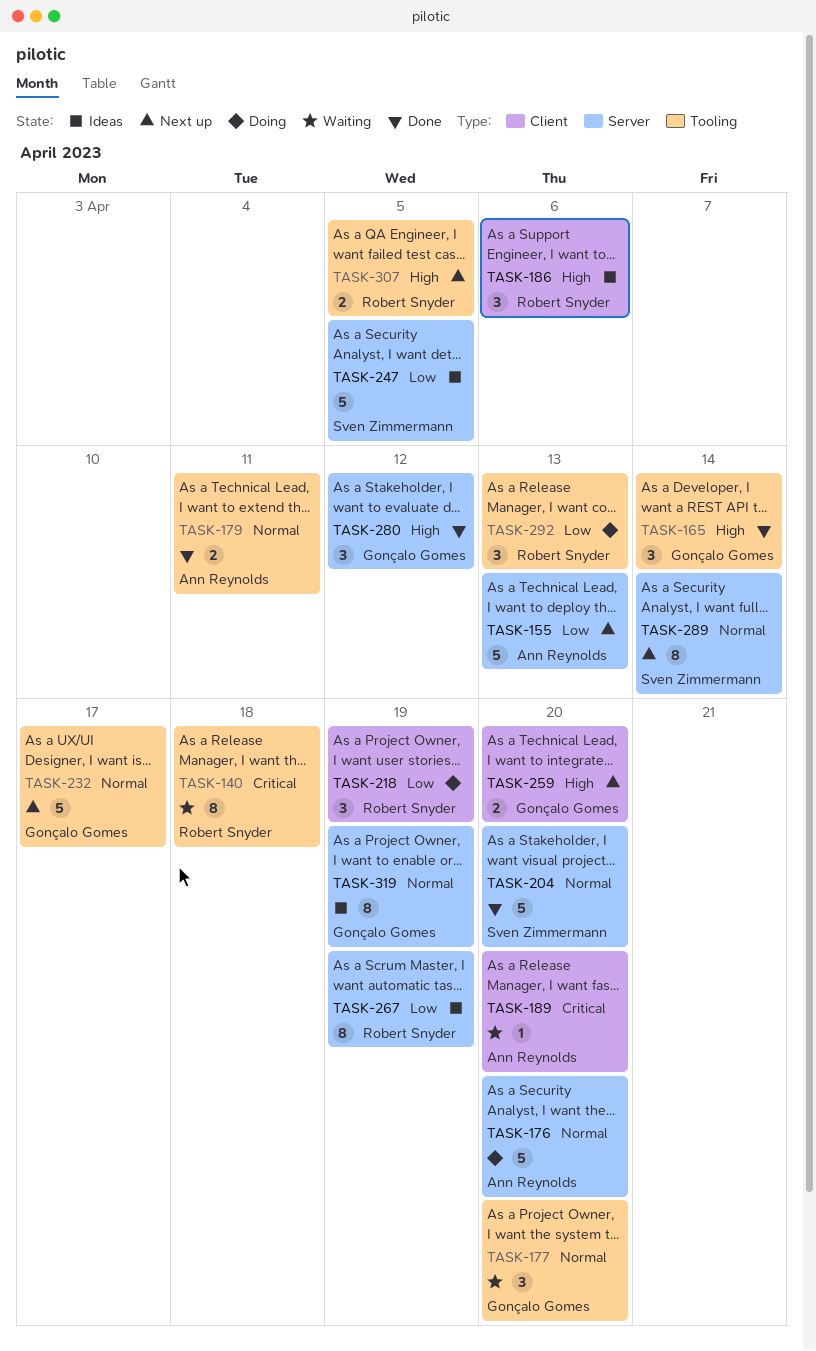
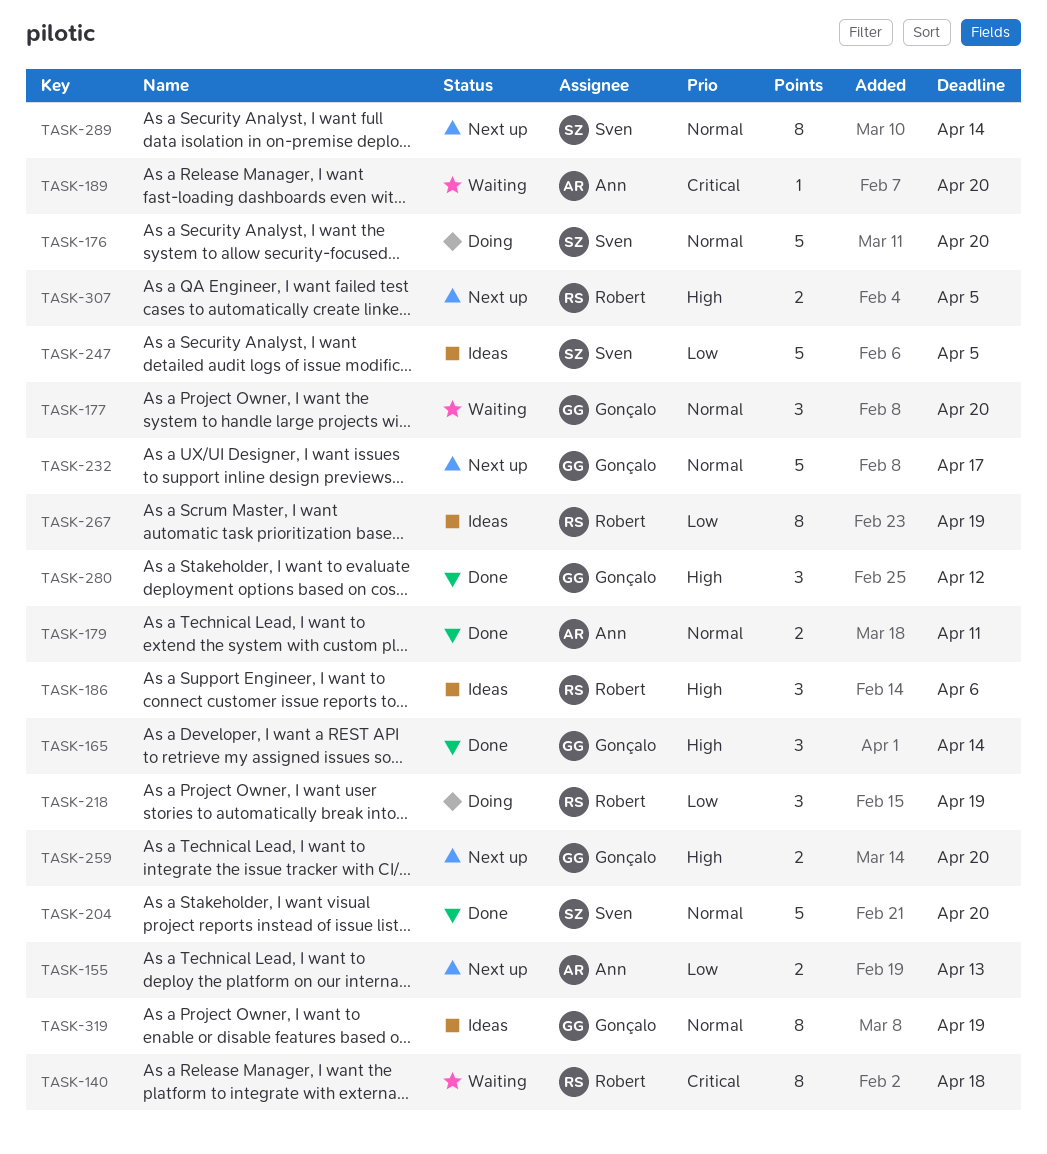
TASK-155, estimate: 5 -> 2
TASK-176, owner: Ann Reynolds -> Sven Zimmermann
TASK-292: present -> none

